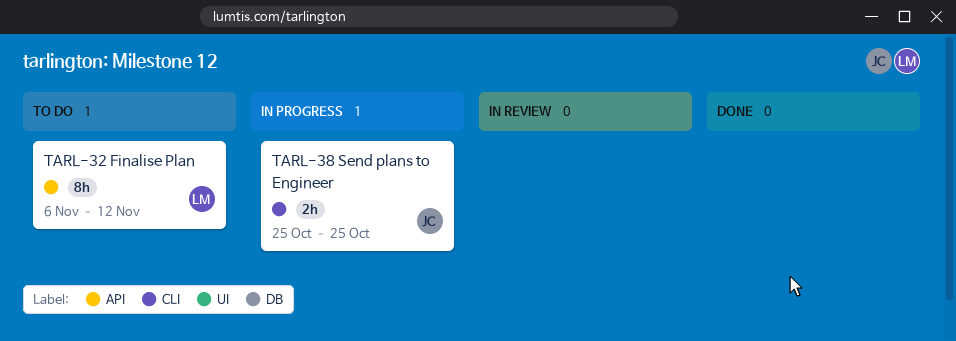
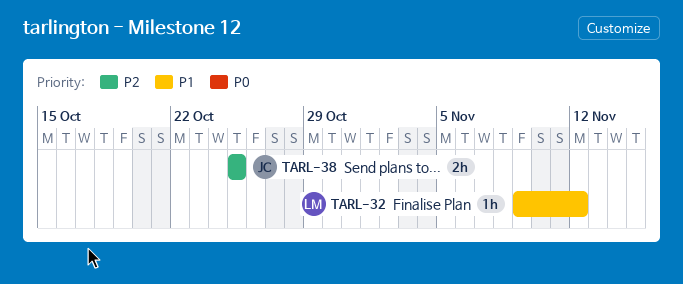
TARL-32, estimate: 8h -> 1h
TARL-32, start: Nov 6 -> Nov 9

